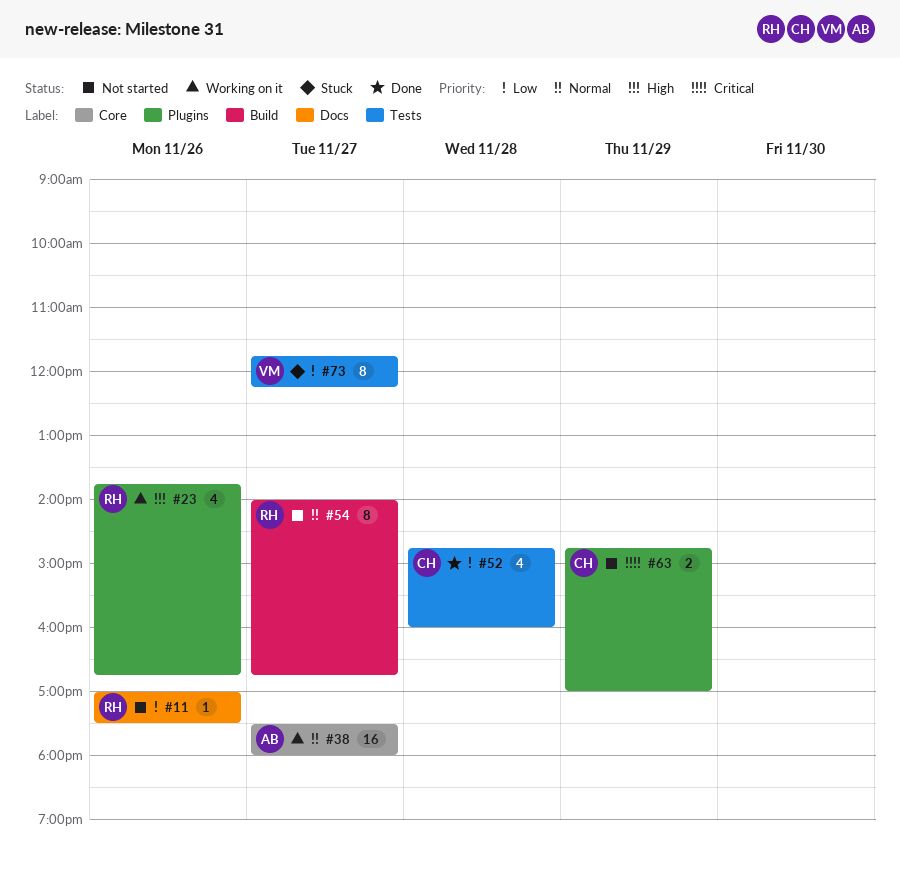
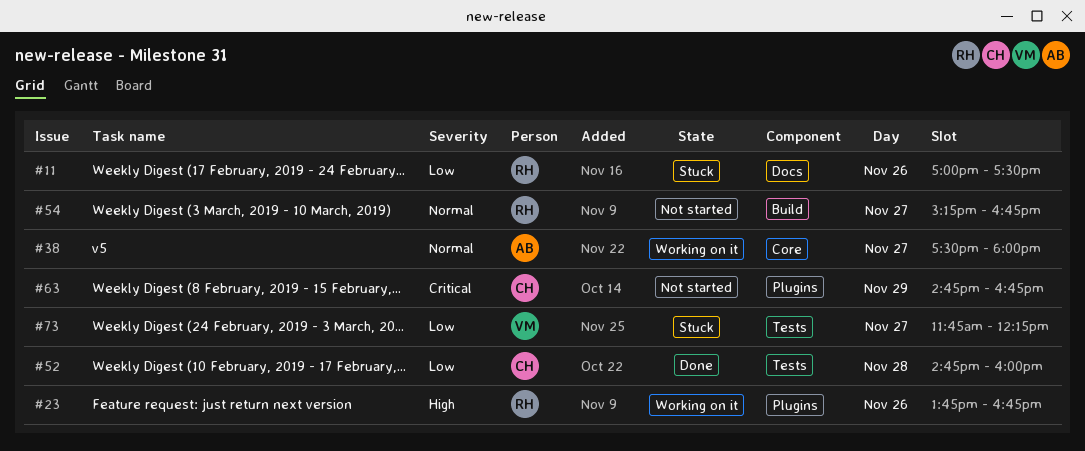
#11, status: Not started -> Stuck
#54, begins: 14:00 -> 15:15
#63, ends: 17:00 -> 16:45

